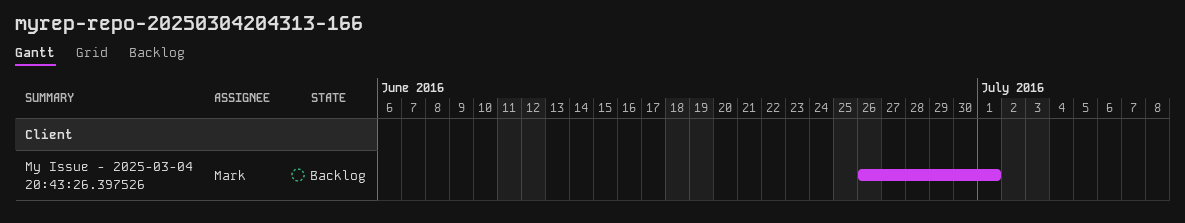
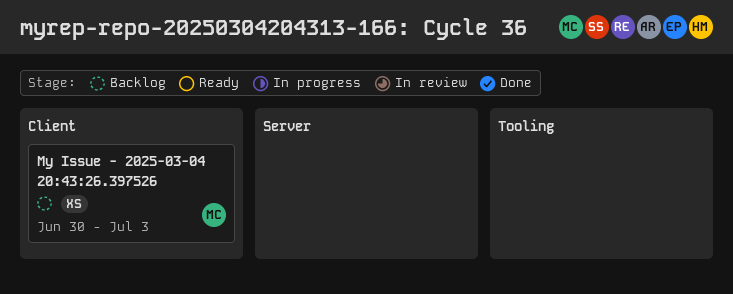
My Issue - 2025-03-04 20:43:26.397526, start: Jun 26 -> Jun 30
My Issue - 2025-03-04 20:43:26.397526, due: Jul 1 -> Jul 3

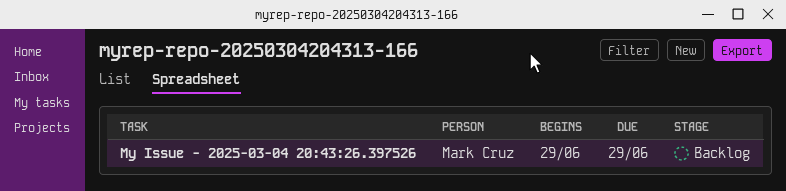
My Issue - 2025-03-04 20:43:26.397526, start: Jun 30 -> Jun 29
My Issue - 2025-03-04 20:43:26.397526, due: Jul 3 -> Jun 29

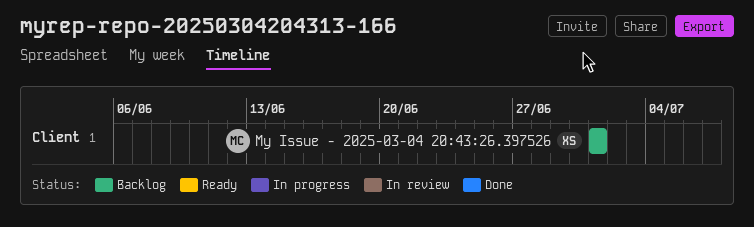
My Issue - 2025-03-04 20:43:26.397526, start: Jun 29 -> Jul 1
My Issue - 2025-03-04 20:43:26.397526, due: Jun 29 -> Jul 1

